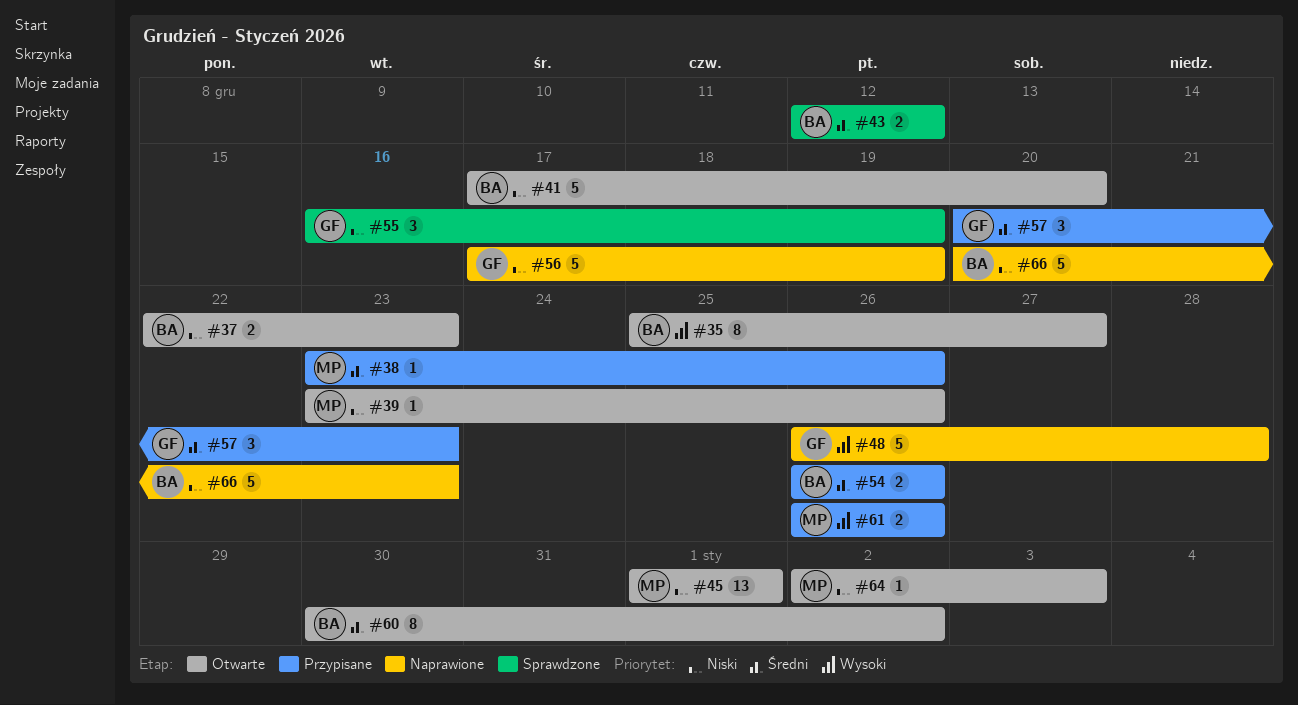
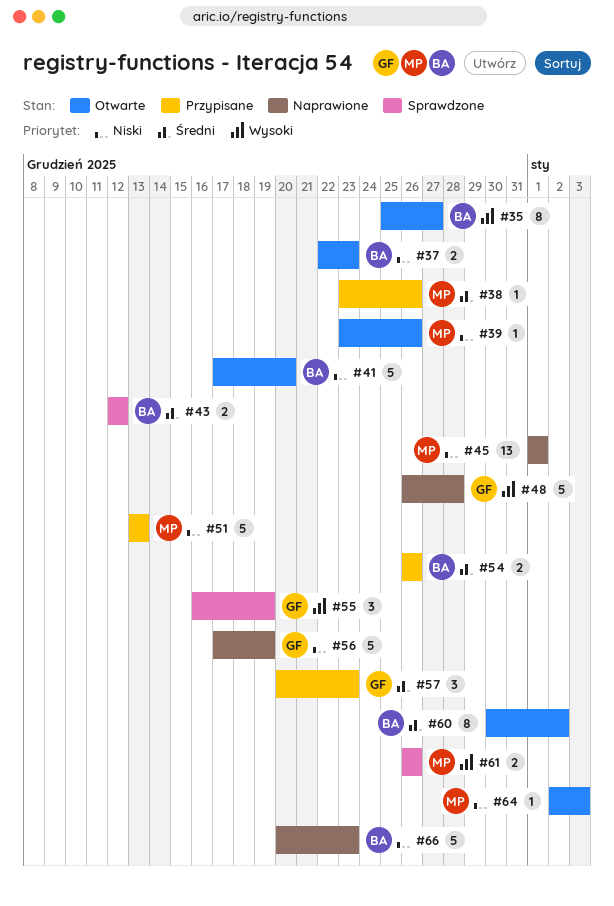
#45, status: Otwarte -> Naprawione
#51: none -> present
#55, priority: Niski -> Wysoki
#61, status: Przypisane -> Sprawdzone

